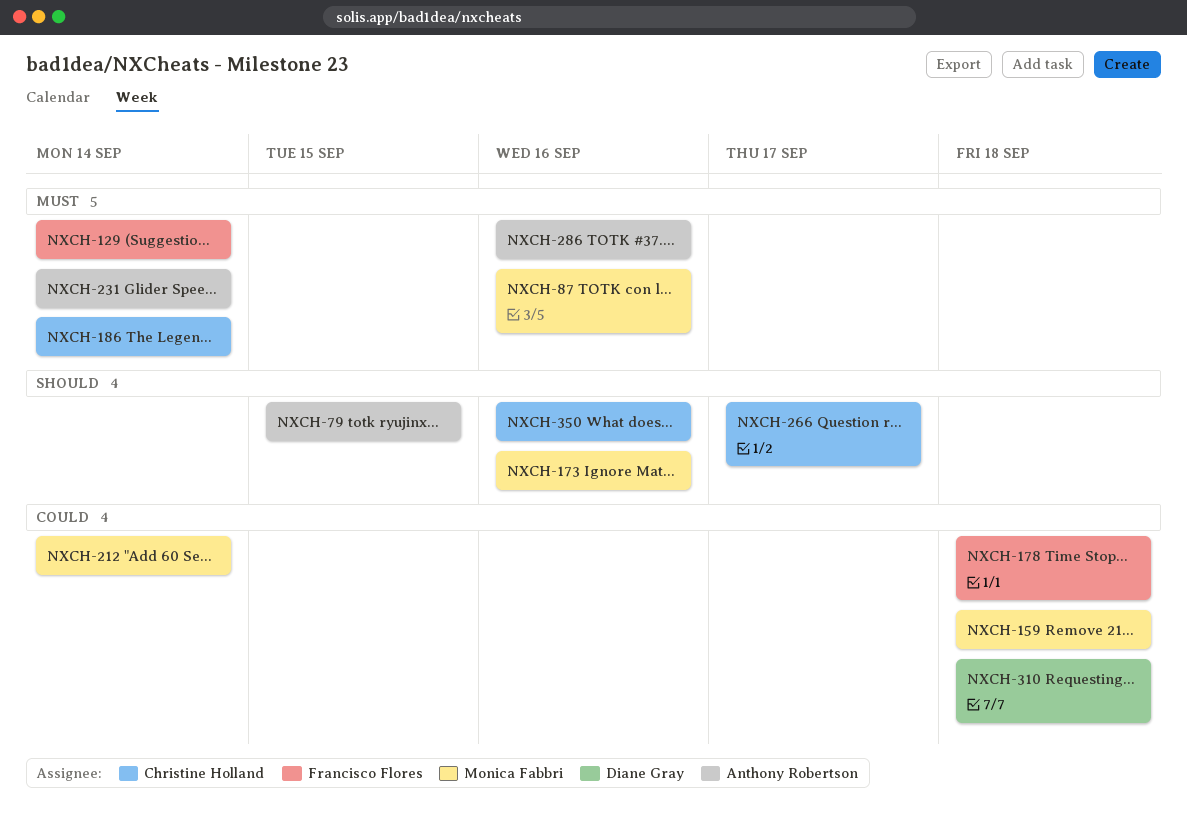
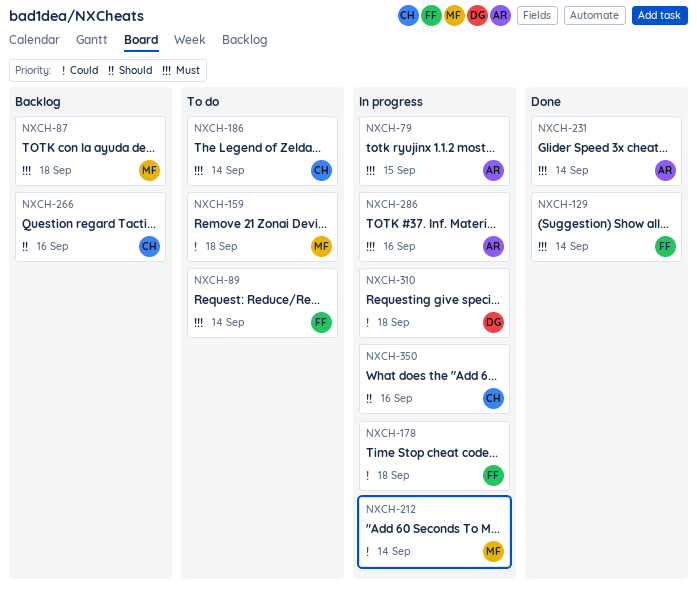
NXCH-79, priority: Should -> Must
NXCH-87, due: Sep 16 -> Sep 18
NXCH-89: none -> present
NXCH-173: present -> none
NXCH-266, due: Sep 17 -> Sep 16

